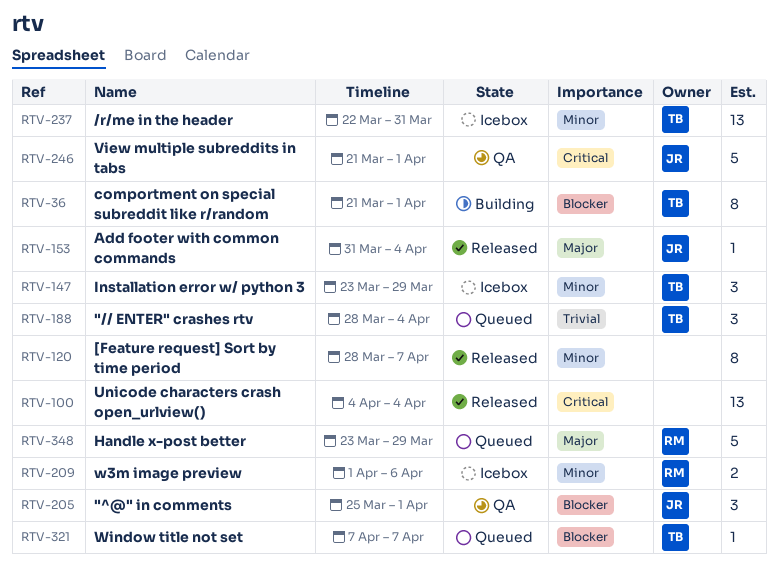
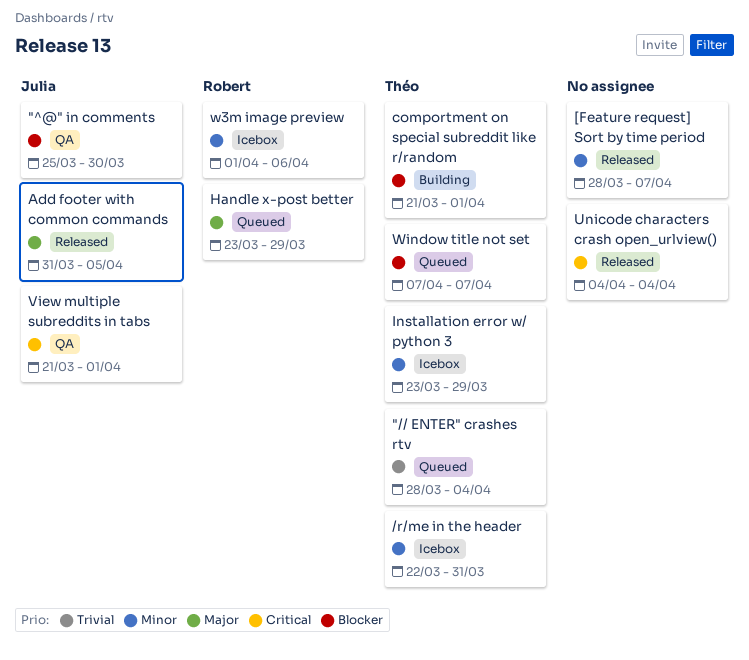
"^@" in comments, due: Apr 1 -> Mar 30
Add footer with common commands, due: Apr 4 -> Apr 5

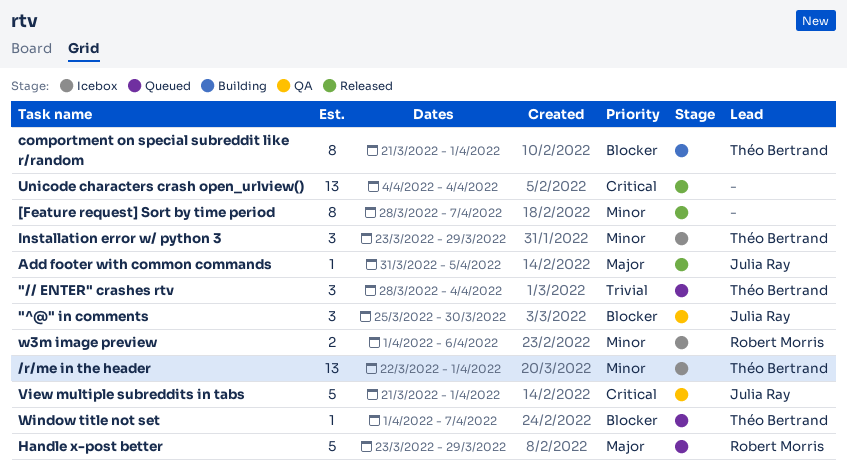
/r/me in the header, due: Mar 31 -> Apr 1
Window title not set, start: Apr 7 -> Apr 1

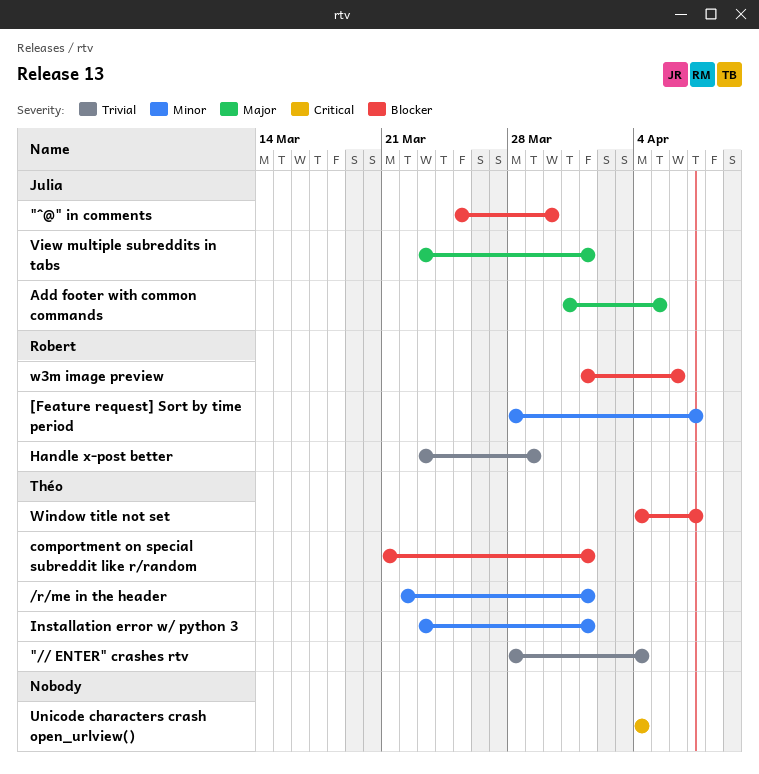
[Feature request] Sort by time period, owner: none -> Robert Morris
Handle x-post better, priority: Major -> Trivial
Installation error w/ python 3, due: Mar 29 -> Apr 1
View multiple subreddits in tabs, priority: Critical -> Major
View multiple subreddits in tabs, start: Mar 21 -> Mar 23
w3m image preview, priority: Minor -> Blocker
Window title not set, start: Apr 1 -> Apr 4

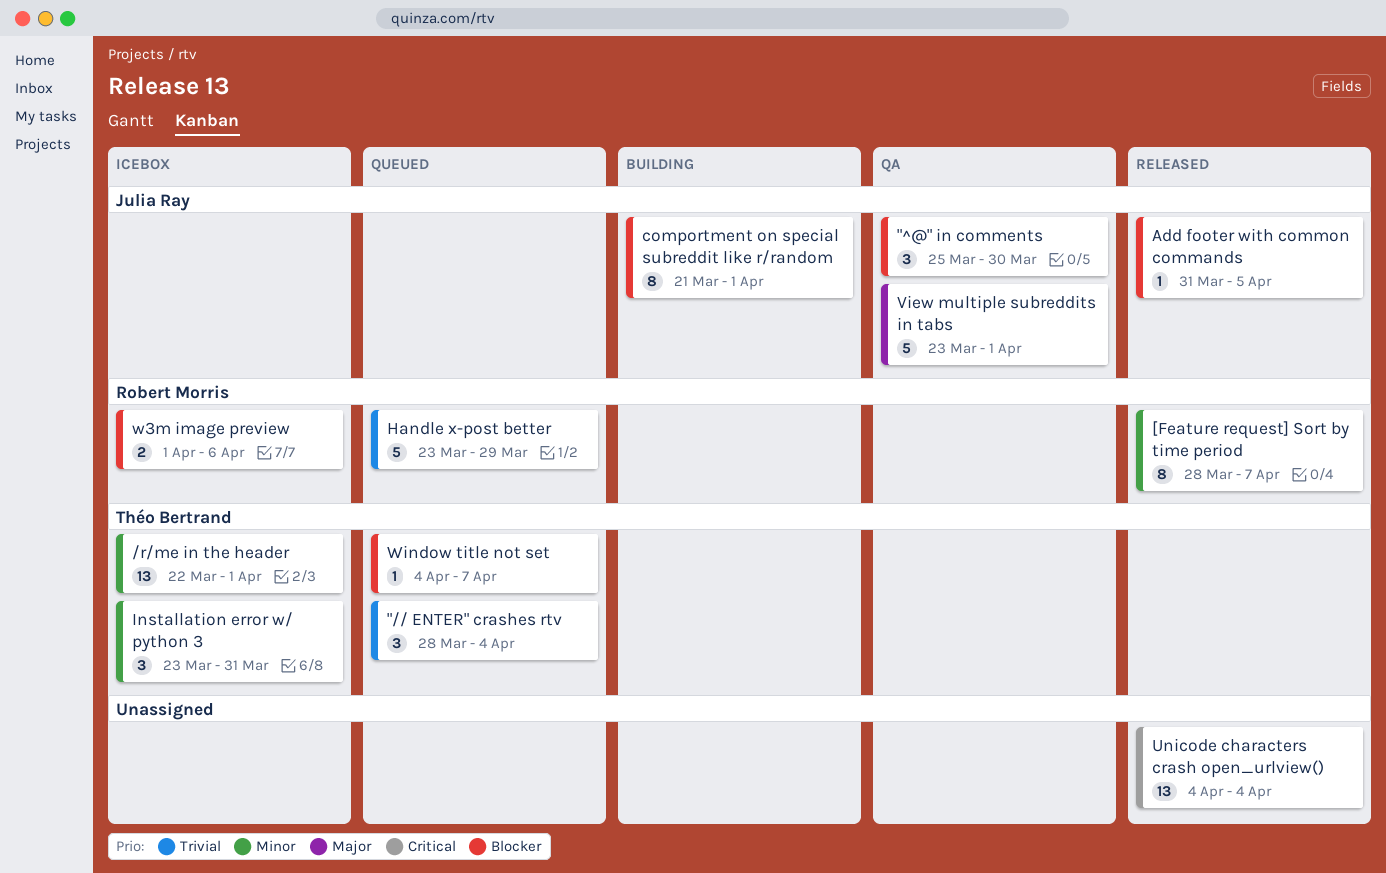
Add footer with common commands, priority: Major -> Blocker
comportment on special subreddit like r/random, owner: Théo Bertrand -> Julia Ray
Installation error w/ python 3, due: Apr 1 -> Mar 31

